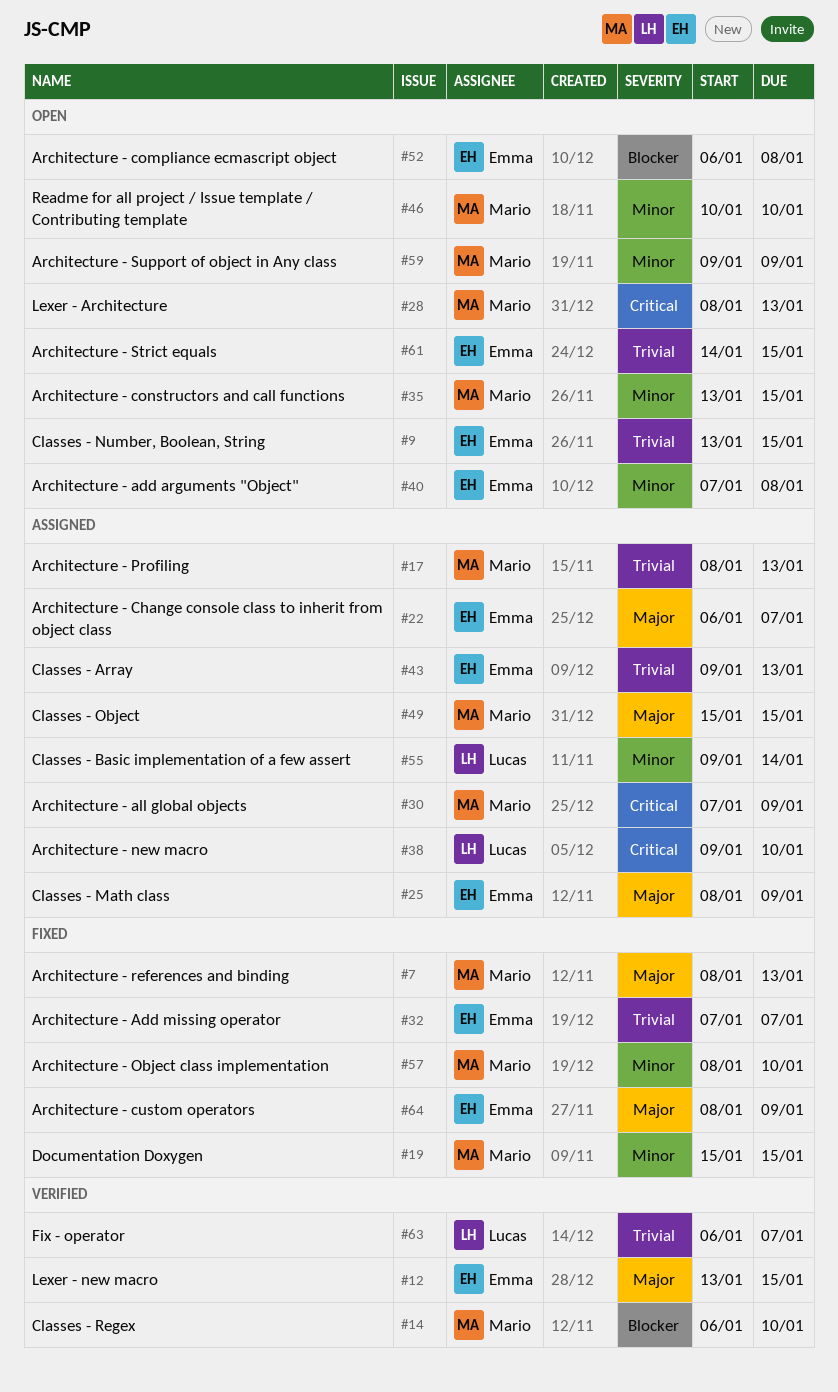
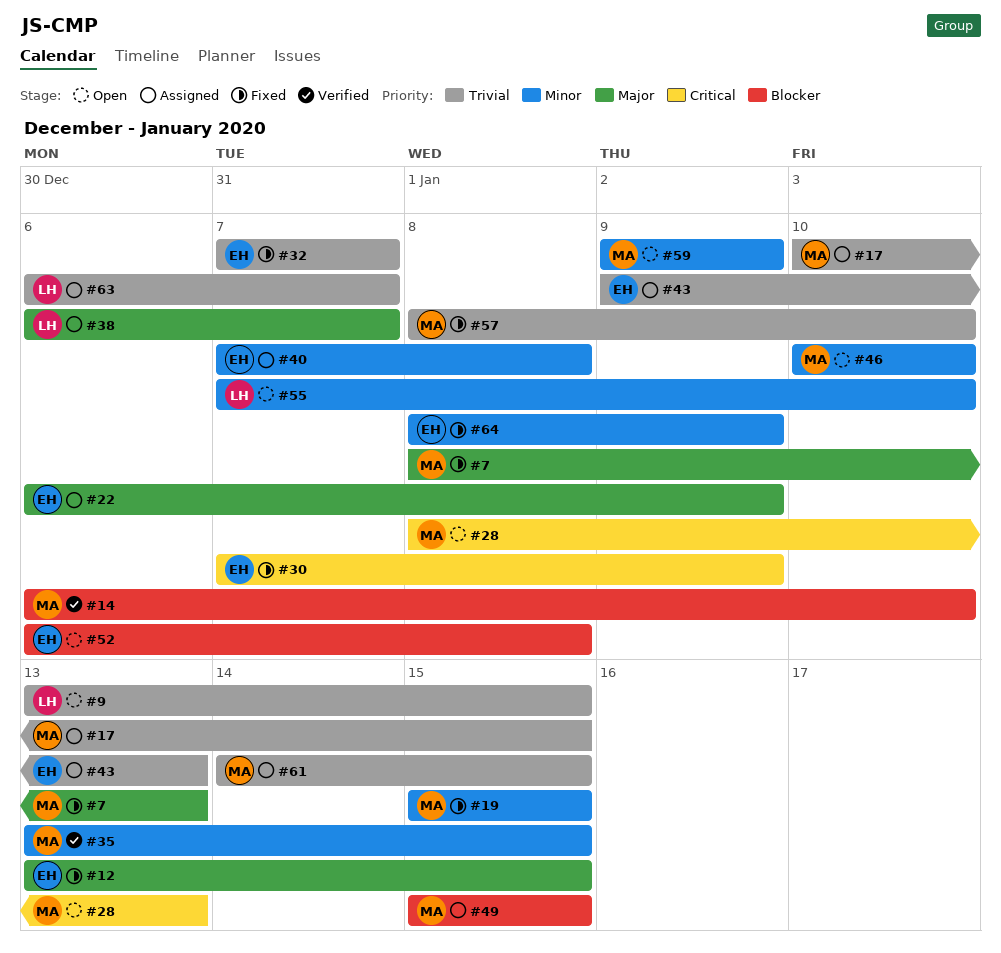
#9, owner: Emma -> Lucas
#12, status: Verified -> Fixed
#17, start: Jan 8 -> Jan 10
#17, due: Jan 13 -> Jan 15
#22, due: Jan 7 -> Jan 9
#25: present -> none
#30, status: Assigned -> Fixed
#30, owner: Mario -> Emma
#35, status: Open -> Verified
#38, priority: Critical -> Major
#38, start: Jan 9 -> Jan 6
#38, due: Jan 10 -> Jan 7
#40, status: Open -> Assigned
#49, priority: Major -> Blocker
#55, status: Assigned -> Open
#55, start: Jan 9 -> Jan 7
#55, due: Jan 14 -> Jan 10
#57, priority: Minor -> Trivial
#61, status: Open -> Assigned
#61, owner: Emma -> Mario
#63, status: Verified -> Assigned
#64, priority: Major -> Minor

